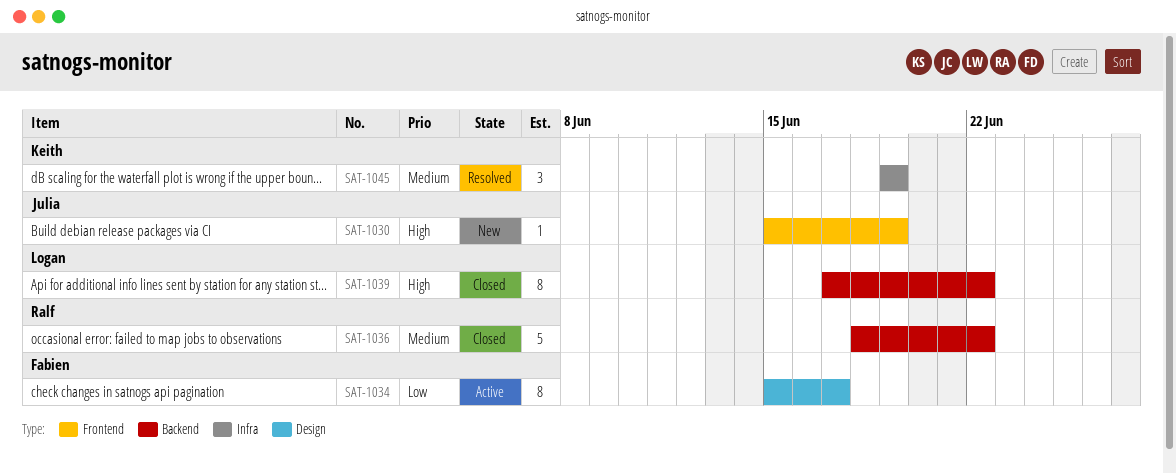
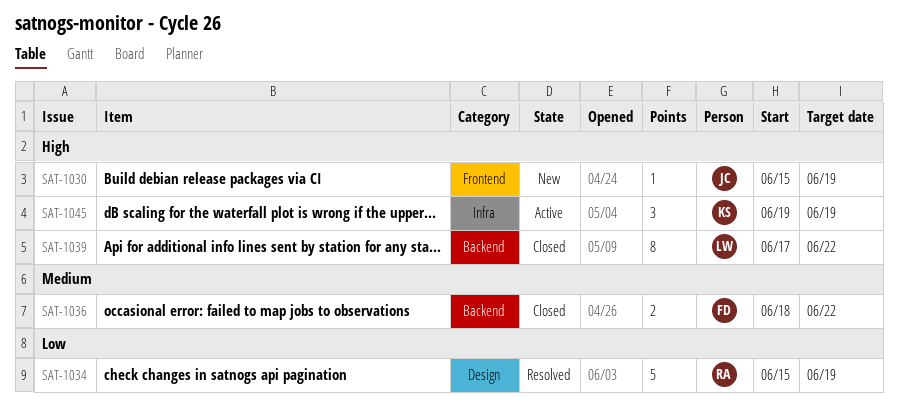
SAT-1034, status: Active -> Resolved
SAT-1034, owner: Fabien -> Ralf
SAT-1034, estimate: 8 -> 5
SAT-1034, due: Jun 17 -> Jun 19
SAT-1036, owner: Ralf -> Fabien
SAT-1036, estimate: 5 -> 2
SAT-1045, status: Resolved -> Active
SAT-1045, priority: Medium -> High

